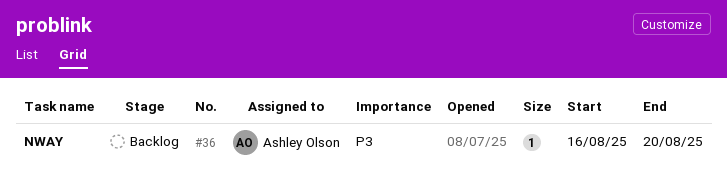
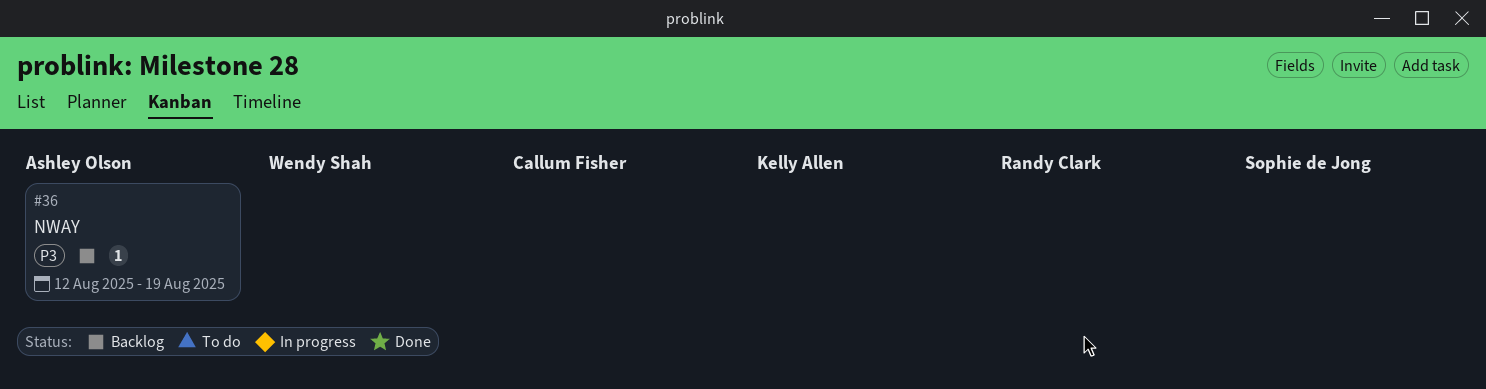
#36, start: Aug 16 -> Aug 12
#36, due: Aug 20 -> Aug 19

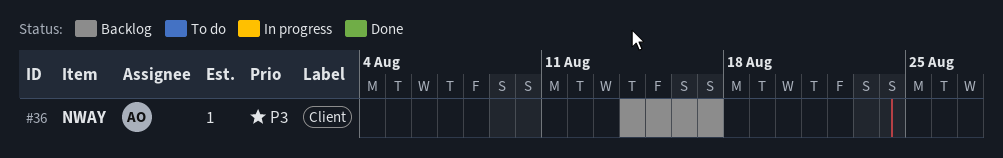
#36, start: Aug 12 -> Aug 14
#36, due: Aug 19 -> Aug 17

